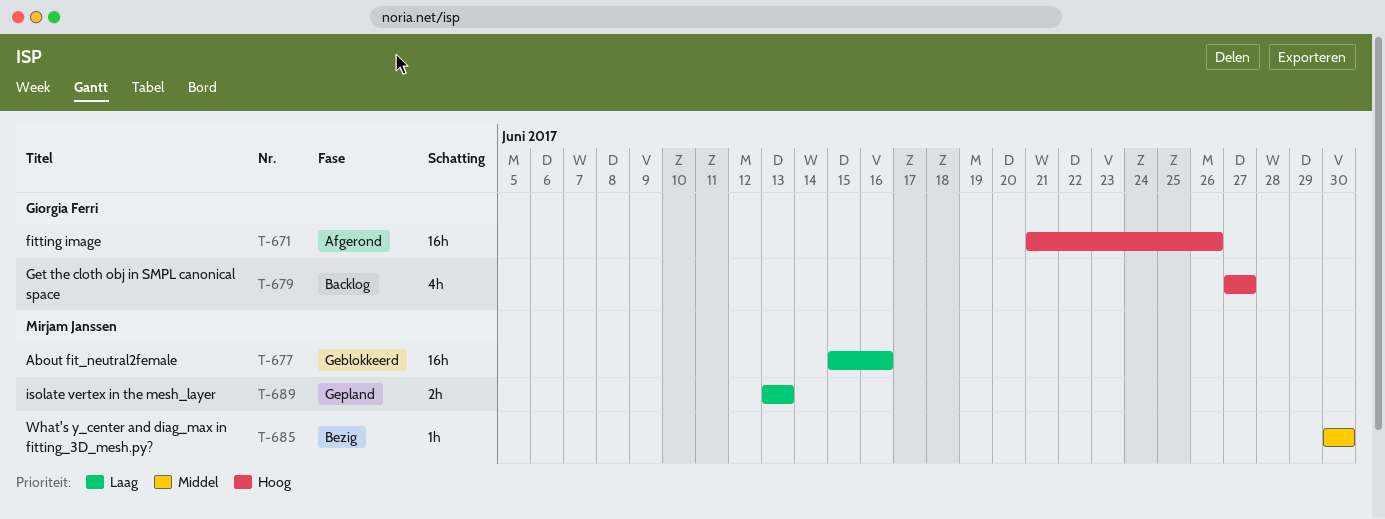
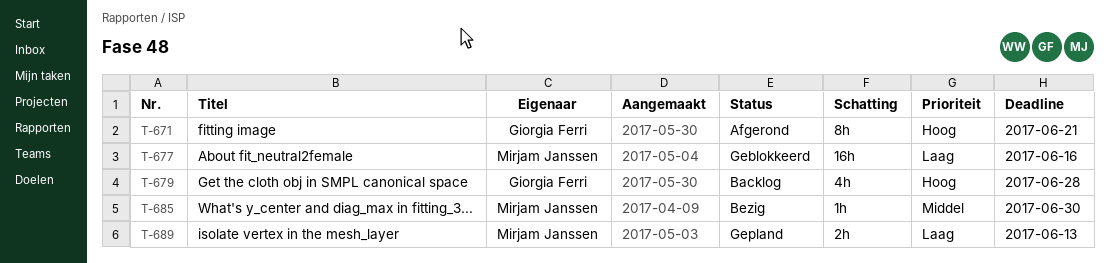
T-671, estimate: 16h -> 8h
T-671, due: Jun 26 -> Jun 21
T-679, due: Jun 27 -> Jun 28

